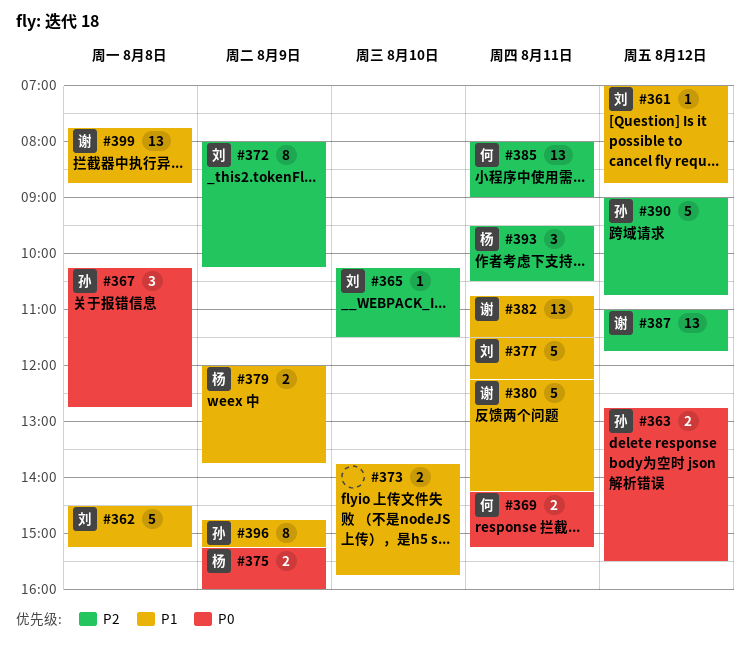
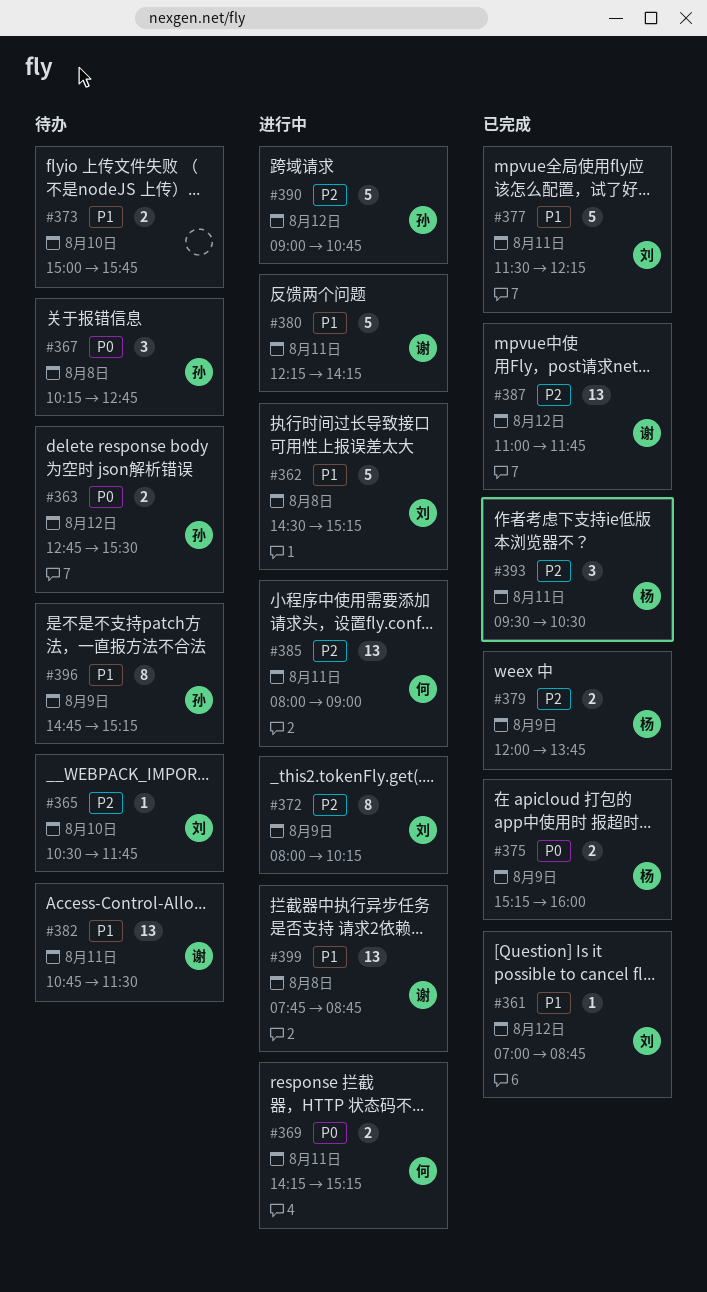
#365, begins: 10:15 -> 10:30
#365, ends: 11:30 -> 11:45
#373, begins: 13:45 -> 15:00
#379, priority: P1 -> P2

